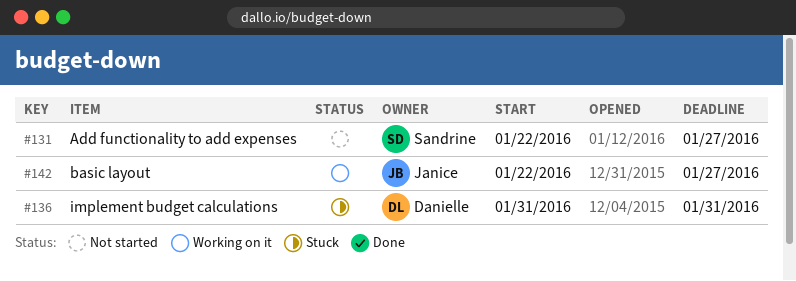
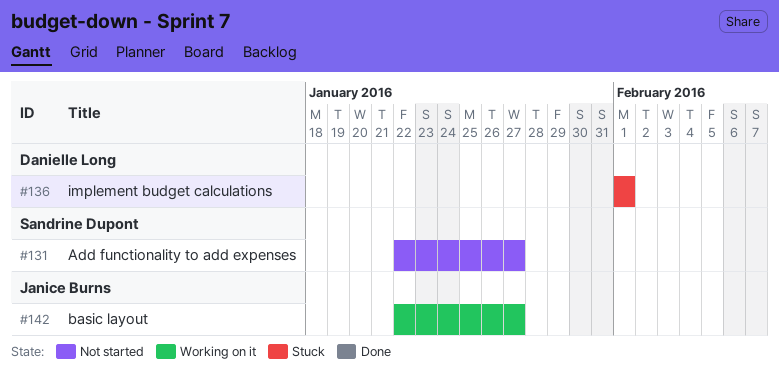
#136, start: Jan 31 -> Feb 1
#136, due: Jan 31 -> Feb 1

